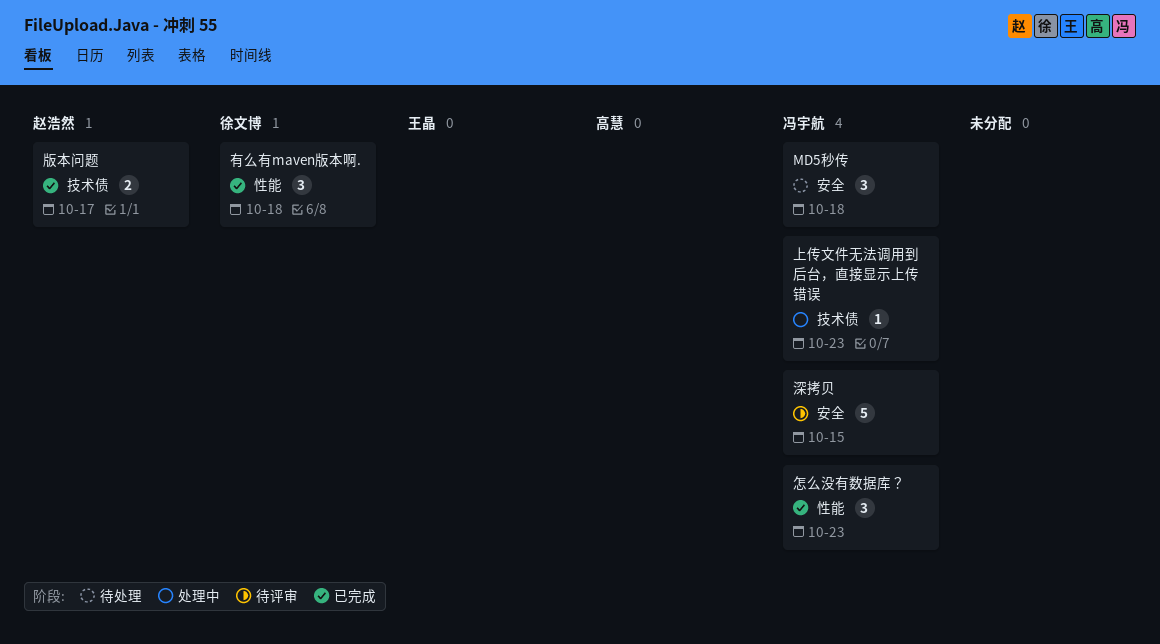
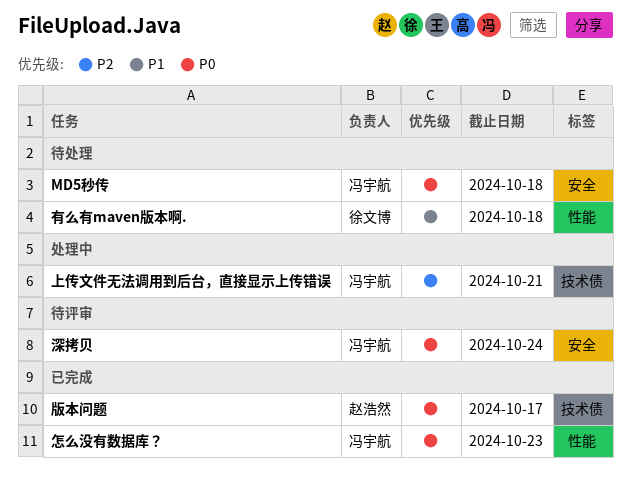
上传文件无法调用到后台，直接显示上传错误, due: Oct 23 -> Oct 21
有么有maven版本啊., status: 已完成 -> 待处理
深拷贝, due: Oct 15 -> Oct 24

